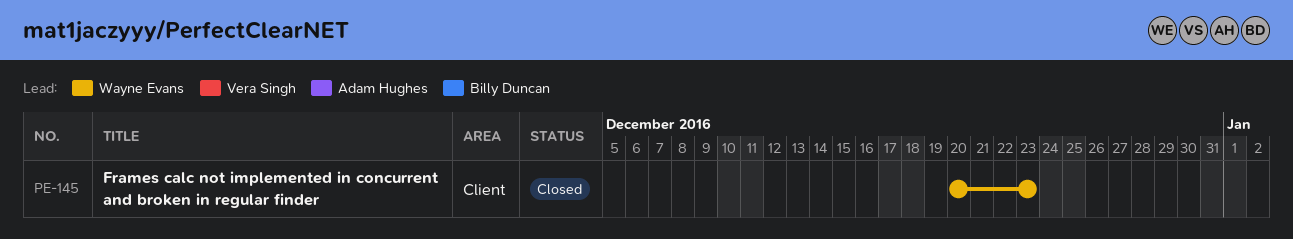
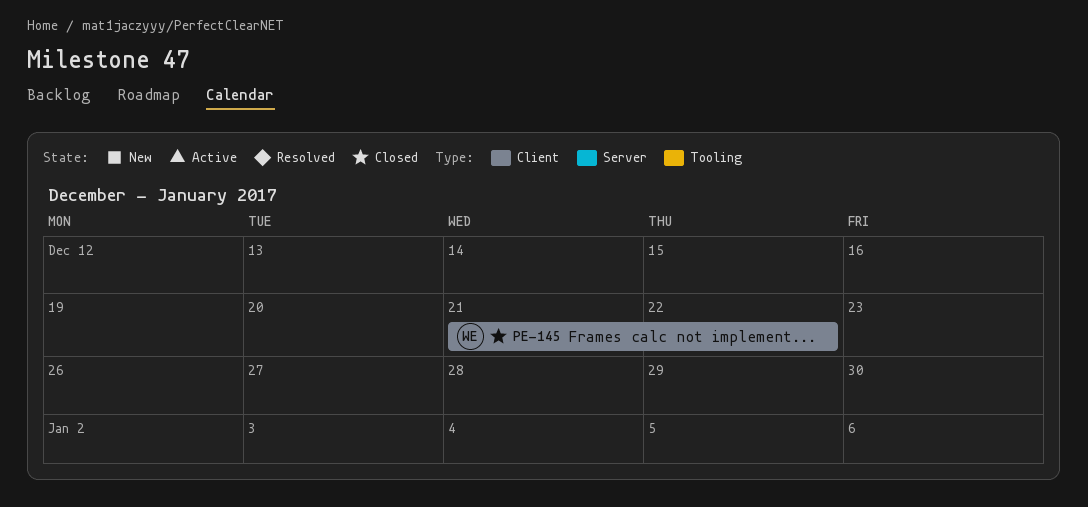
PE-145, start: Dec 20 -> Dec 21
PE-145, due: Dec 23 -> Dec 22

